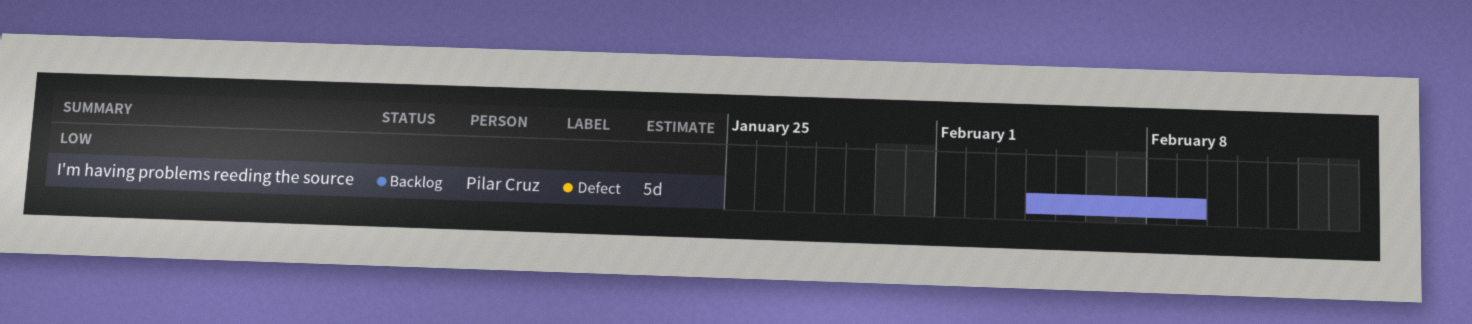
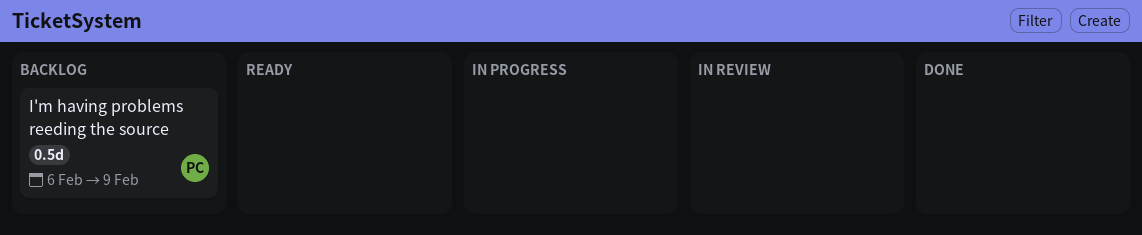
I'm having problems reeding the source, estimate: 5d -> 0.5d
I'm having problems reeding the source, start: Feb 4 -> Feb 6

